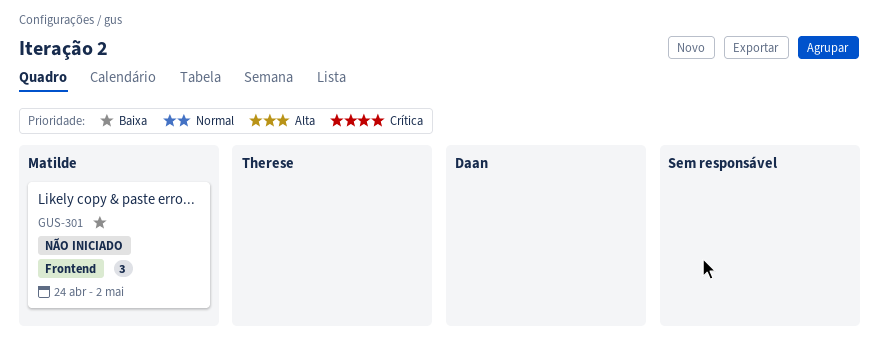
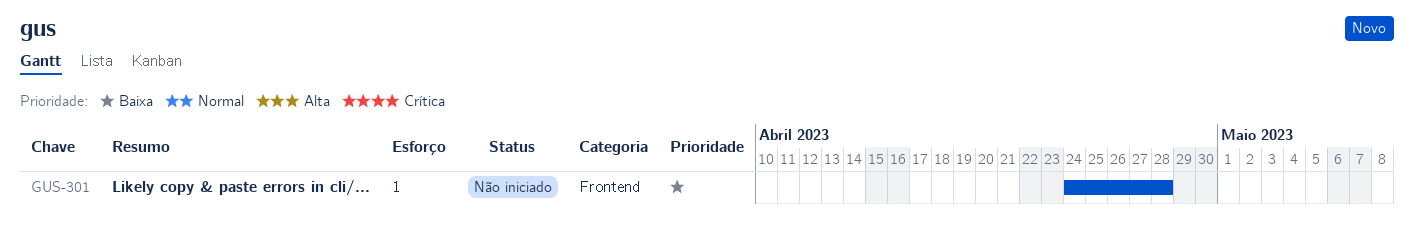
GUS-301, estimate: 3 -> 1
GUS-301, due: May 2 -> Apr 28

